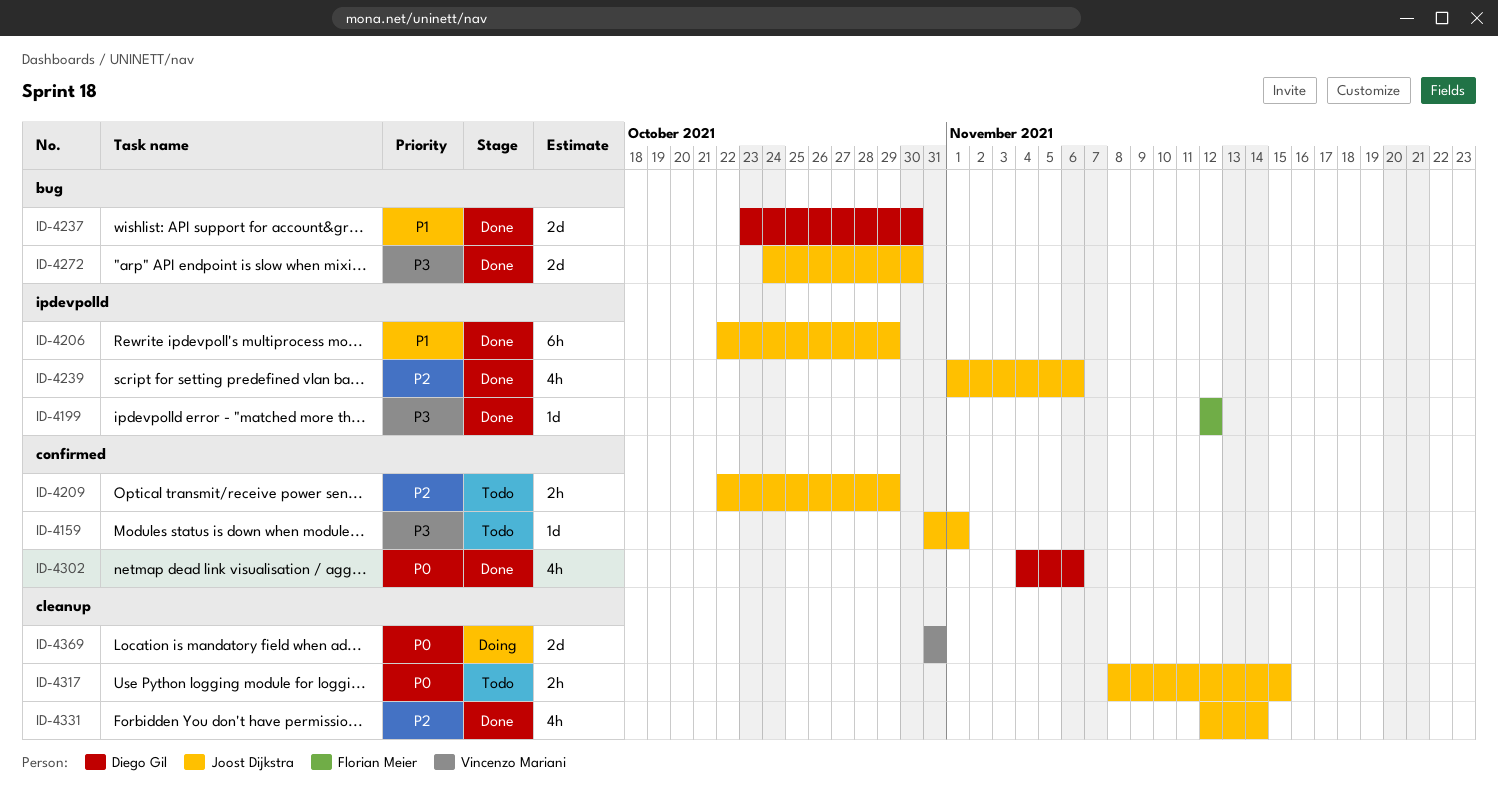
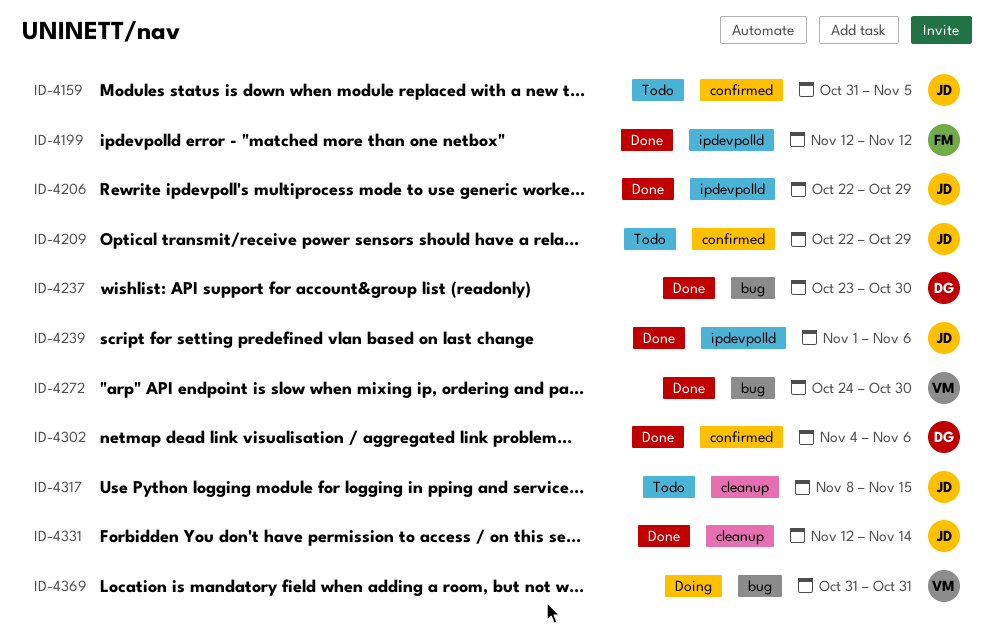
ID-4159, due: Nov 1 -> Nov 5
ID-4272, owner: Joost Dijkstra -> Vincenzo Mariani
ID-4369, label: cleanup -> bug

